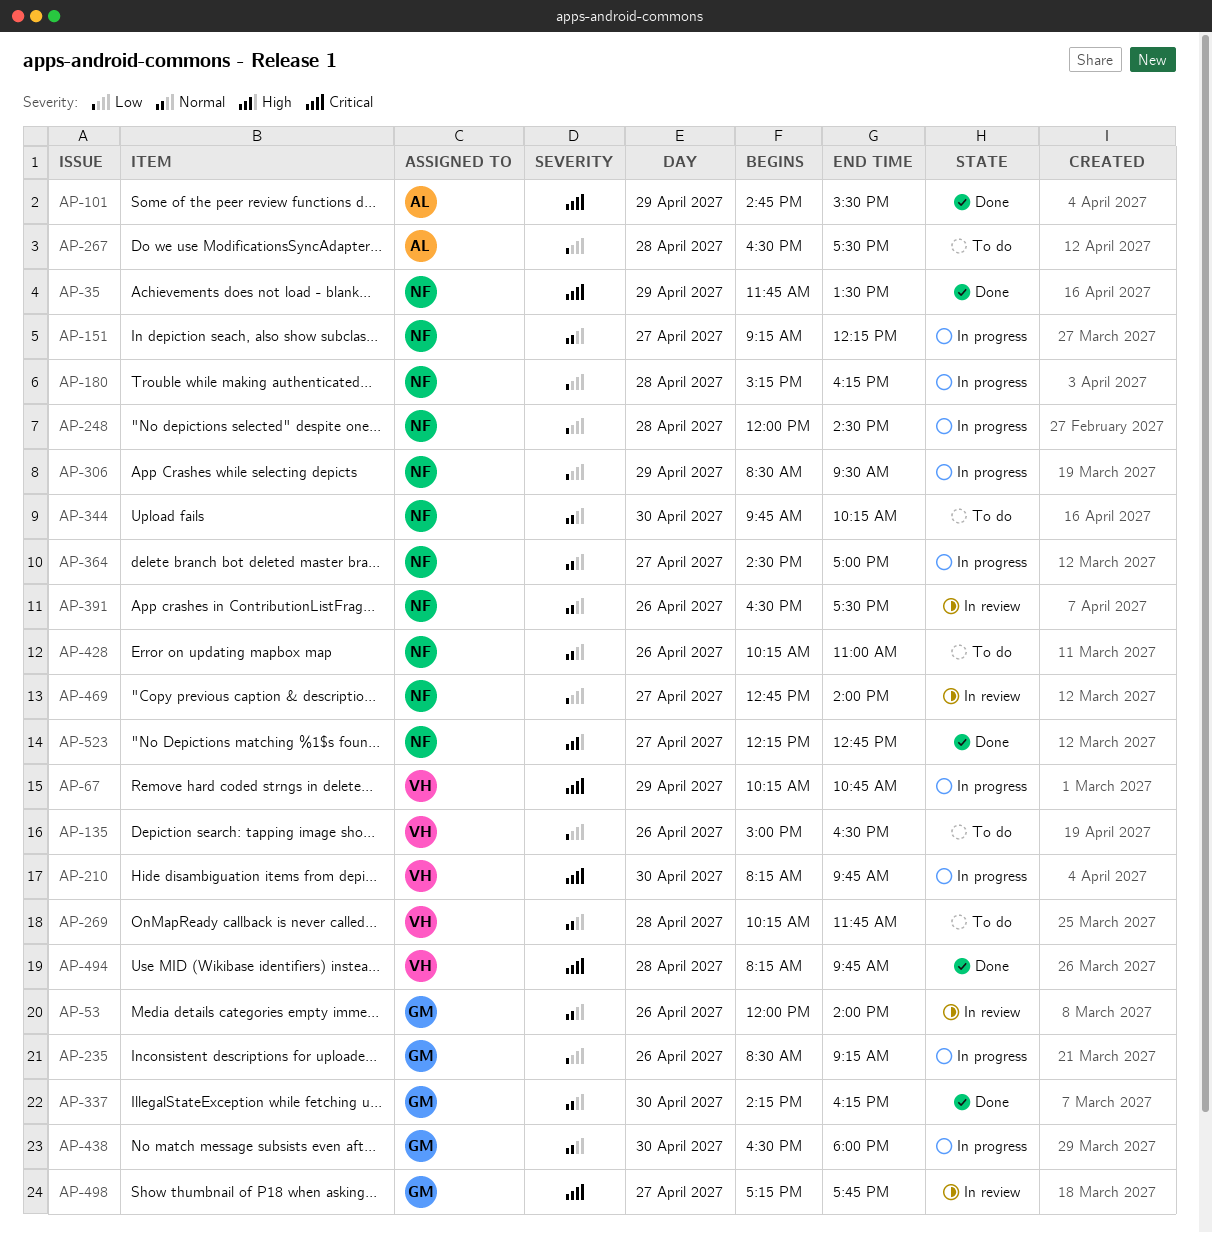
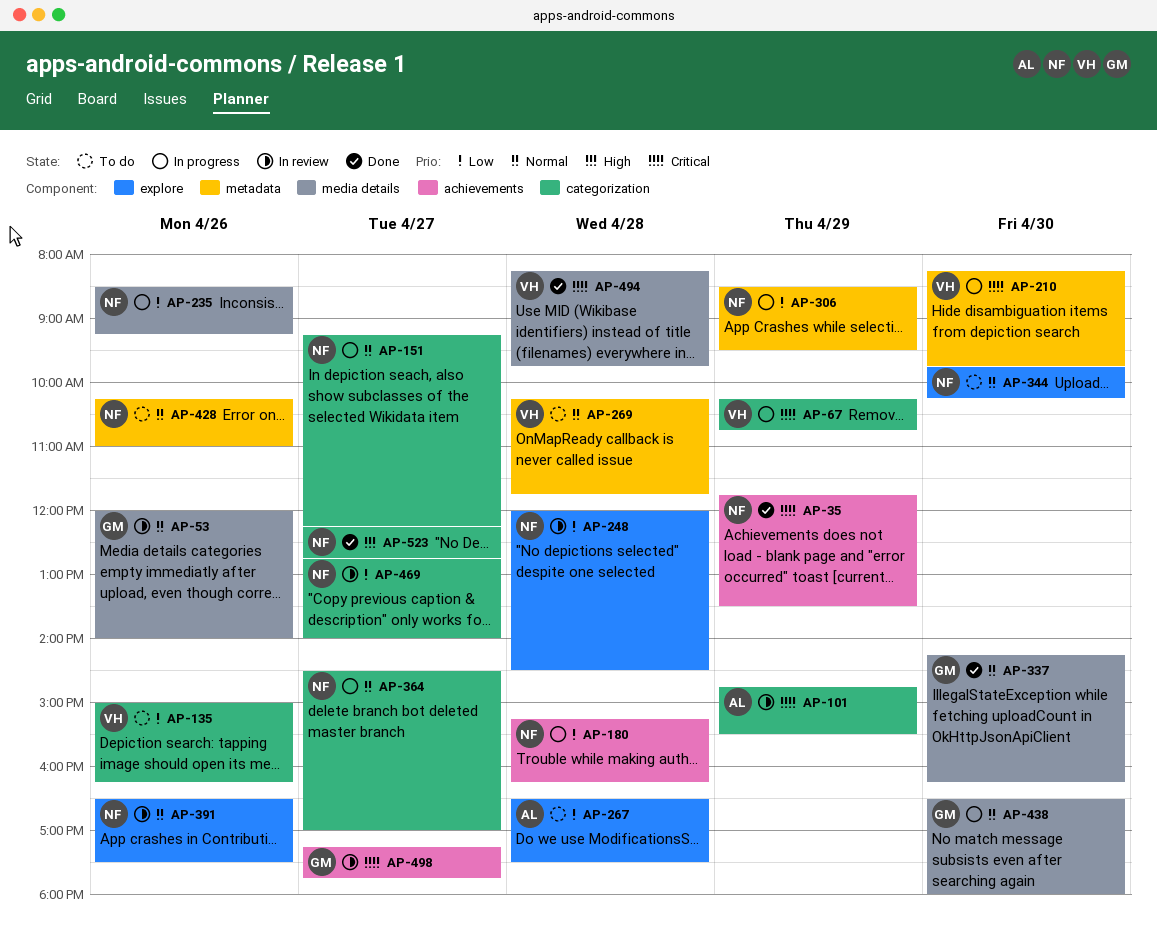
AP-101, status: Done -> In review
AP-135, ends: 16:30 -> 16:15
AP-235, owner: GM -> NF
AP-248, status: In progress -> In review

